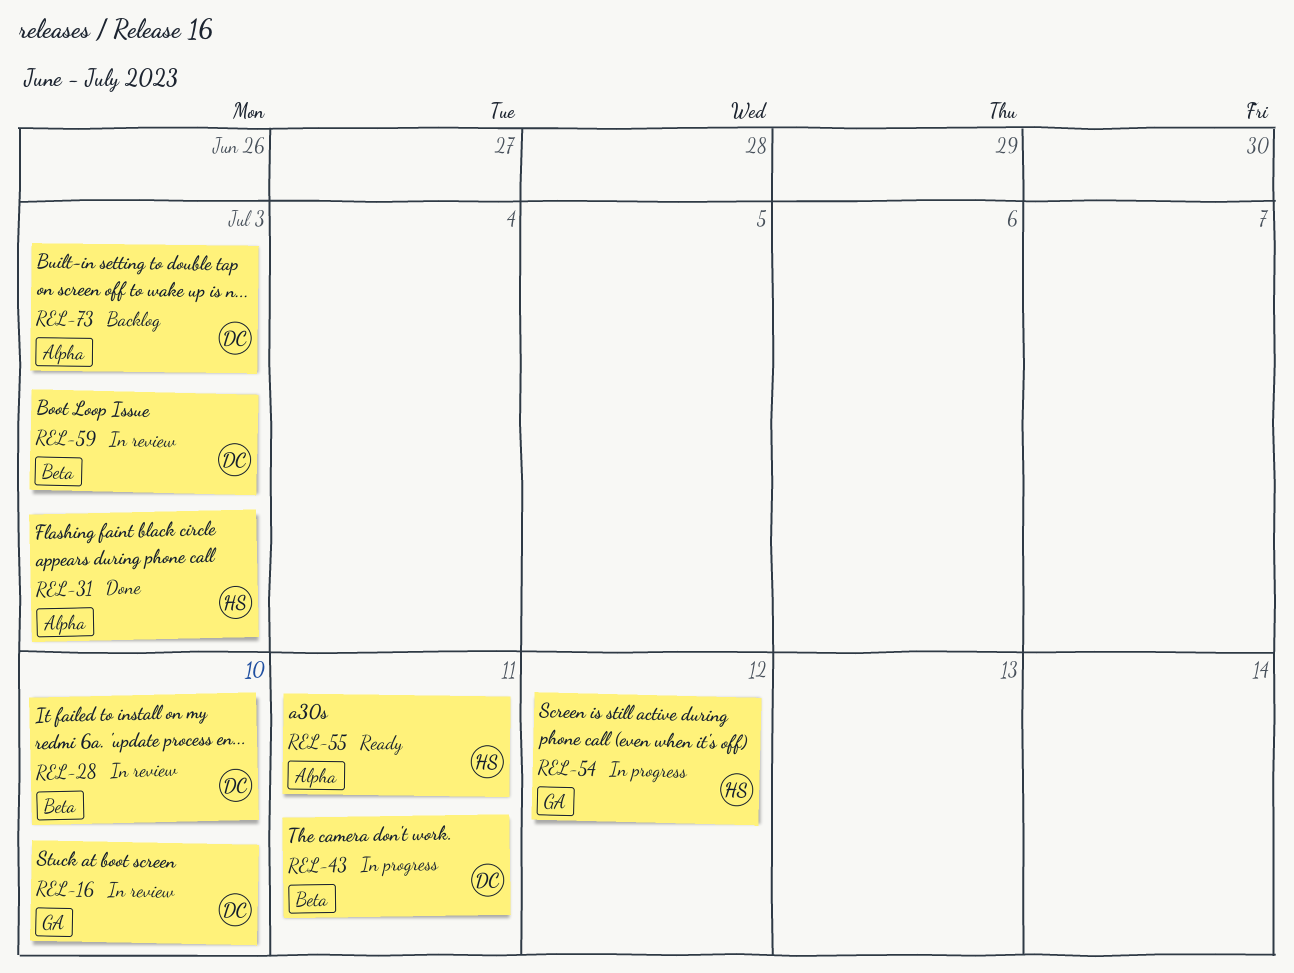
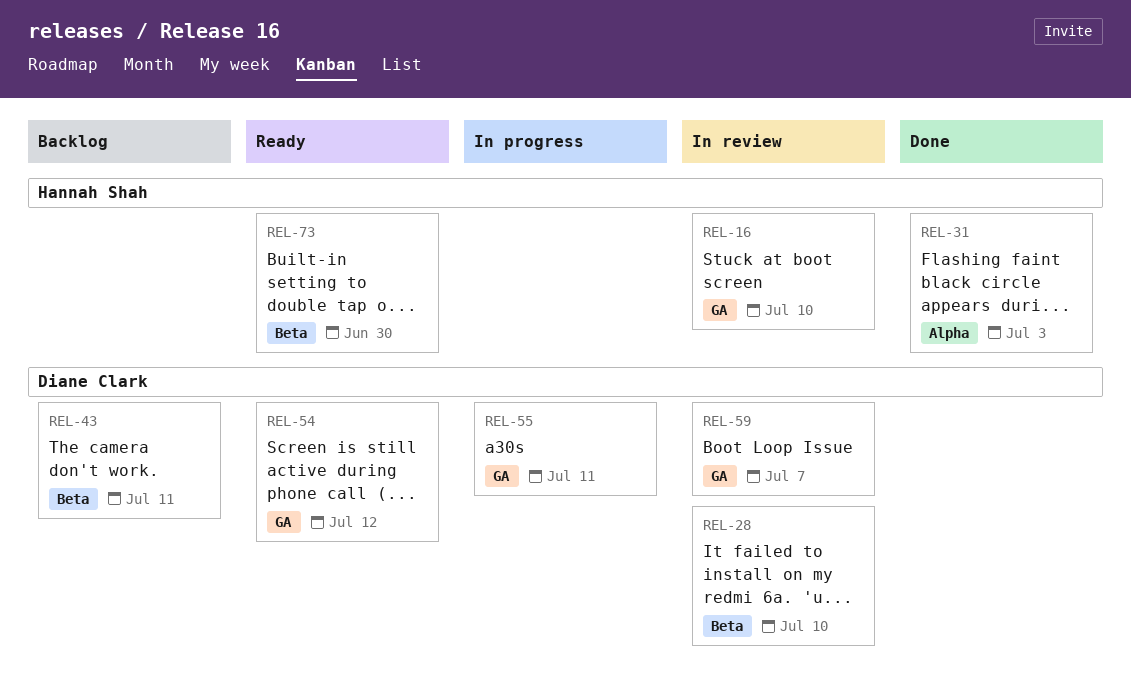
REL-16, owner: Diane Clark -> Hannah Shah
REL-43, status: In progress -> Backlog
REL-54, status: In progress -> Ready
REL-54, owner: Hannah Shah -> Diane Clark
REL-55, status: Ready -> In progress
REL-55, owner: Hannah Shah -> Diane Clark
REL-55, label: Alpha -> GA
REL-59, label: Beta -> GA
REL-59, due: Jul 3 -> Jul 7
REL-73, status: Backlog -> Ready
REL-73, owner: Diane Clark -> Hannah Shah
REL-73, label: Alpha -> Beta
REL-73, due: Jul 3 -> Jun 30

